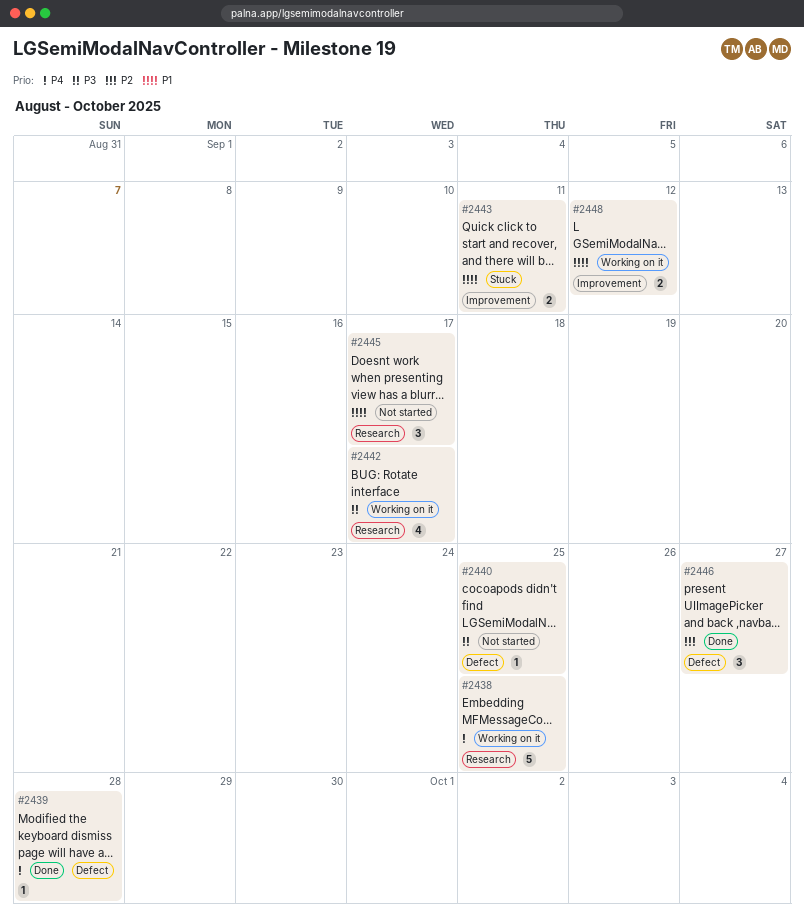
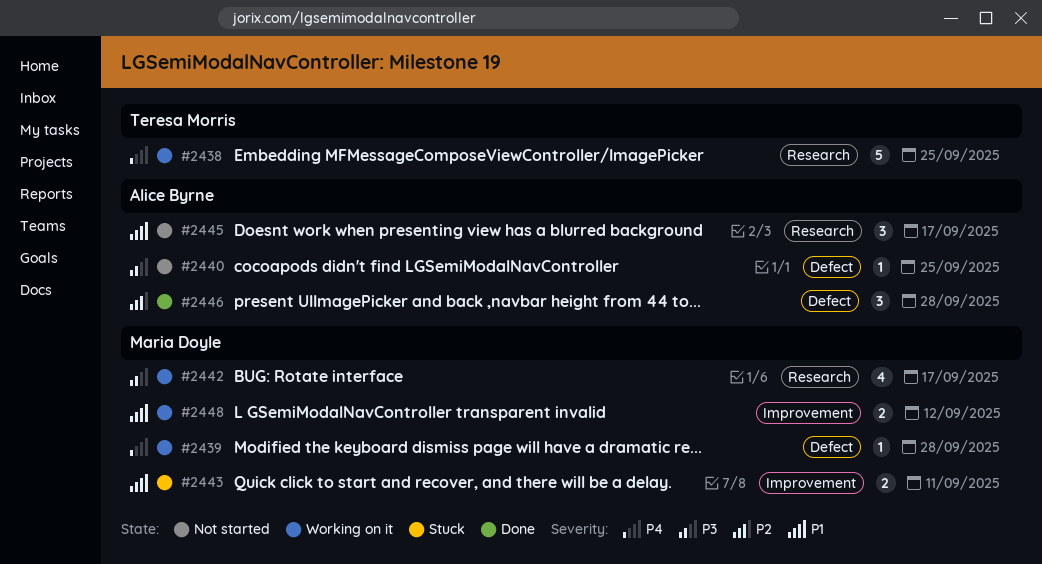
#2439, status: Done -> Working on it
#2446, due: Sep 27 -> Sep 28

